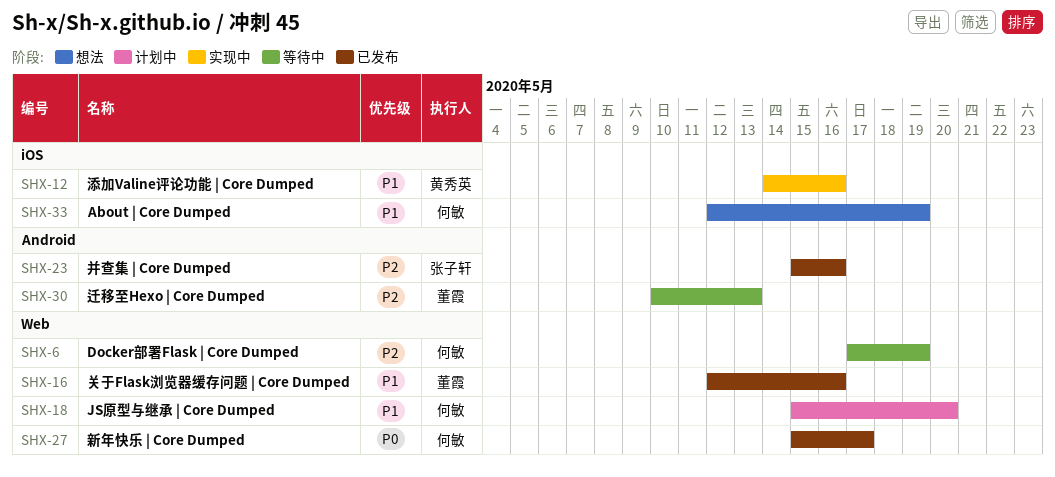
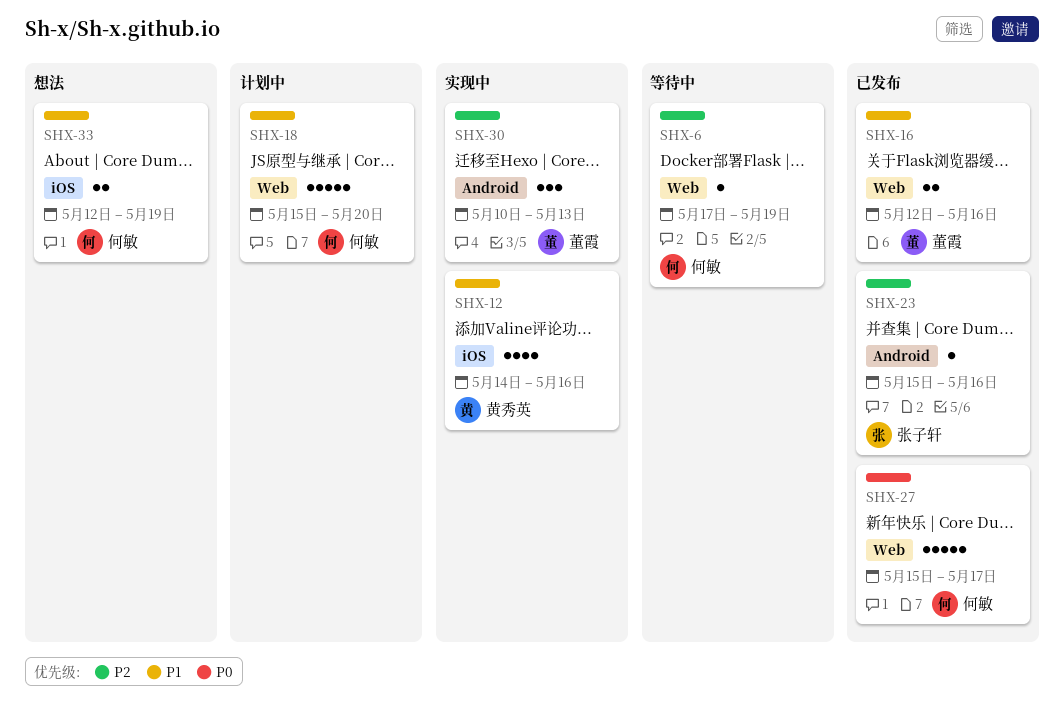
SHX-30, status: 等待中 -> 实现中

